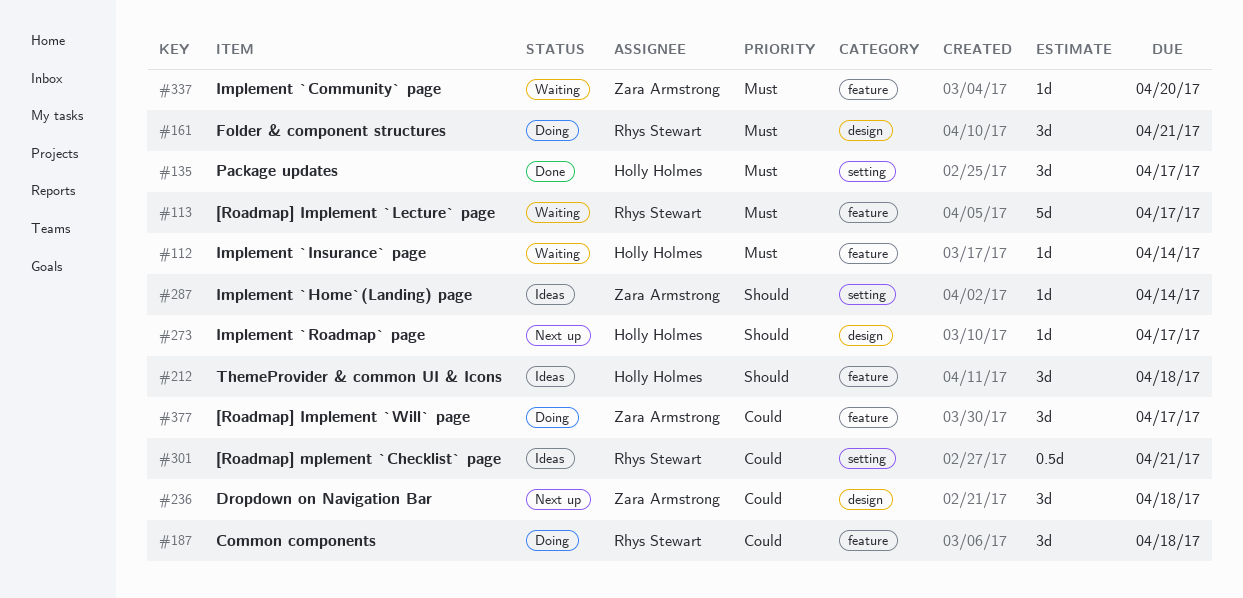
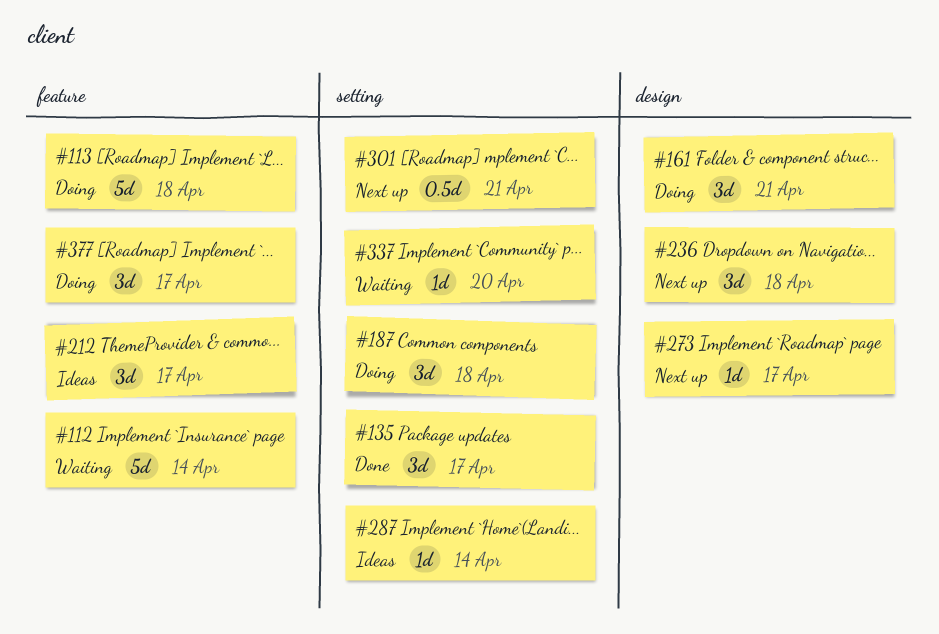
#112, estimate: 1d -> 5d
#113, status: Waiting -> Doing
#113, due: Apr 17 -> Apr 18
#187, label: feature -> setting
#212, due: Apr 18 -> Apr 17
#301, status: Ideas -> Next up
#337, label: feature -> setting

